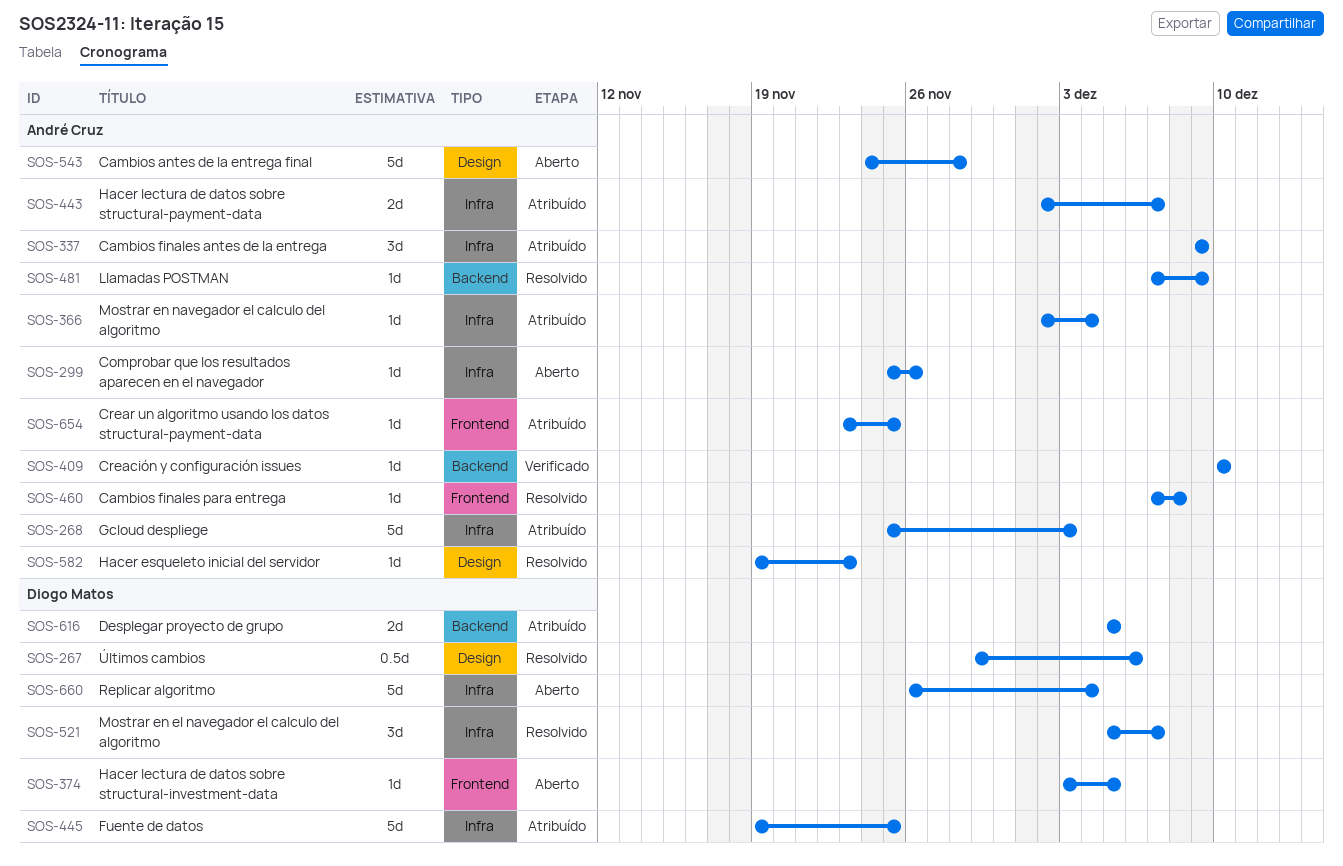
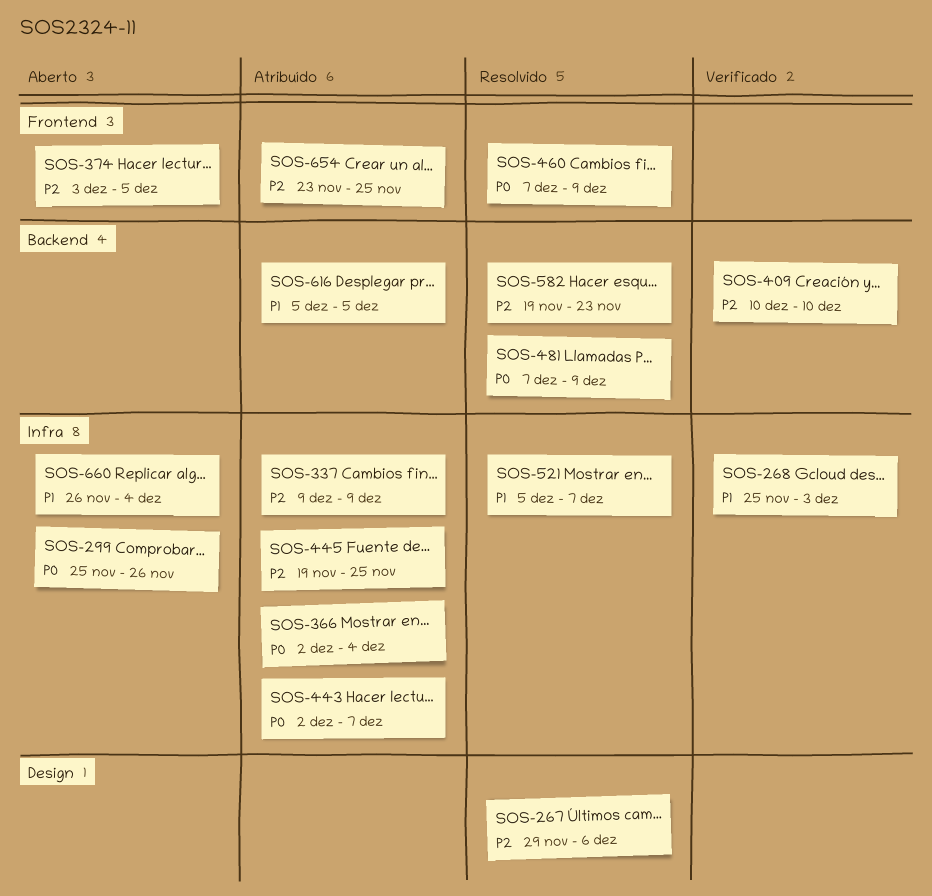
SOS-268, status: Atribuído -> Verificado
SOS-460, due: Dec 8 -> Dec 9
SOS-543: present -> none
SOS-582, label: Design -> Backend

